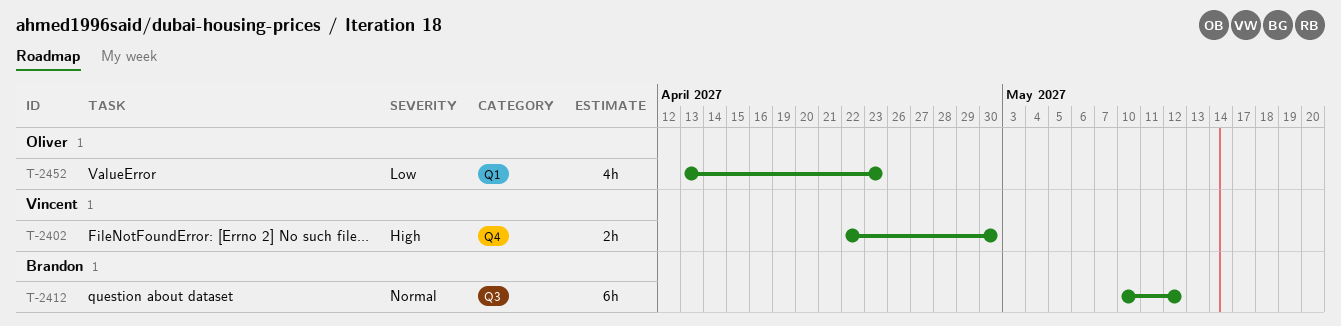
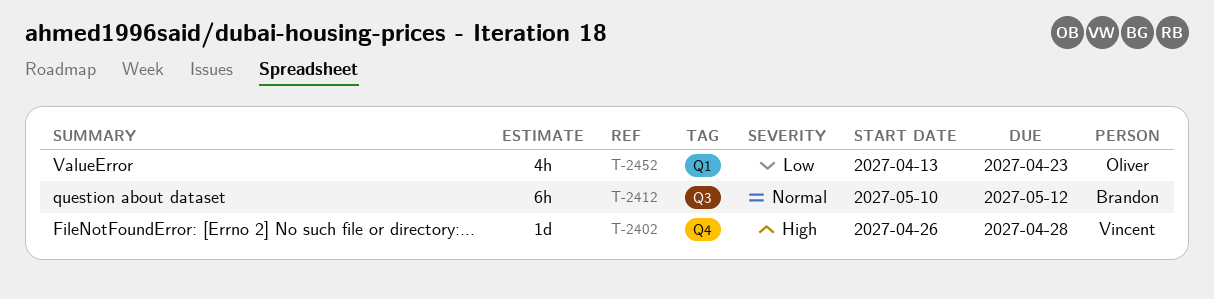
T-2402, estimate: 2h -> 1d
T-2402, start: Apr 22 -> Apr 26
T-2402, due: Apr 30 -> Apr 28

